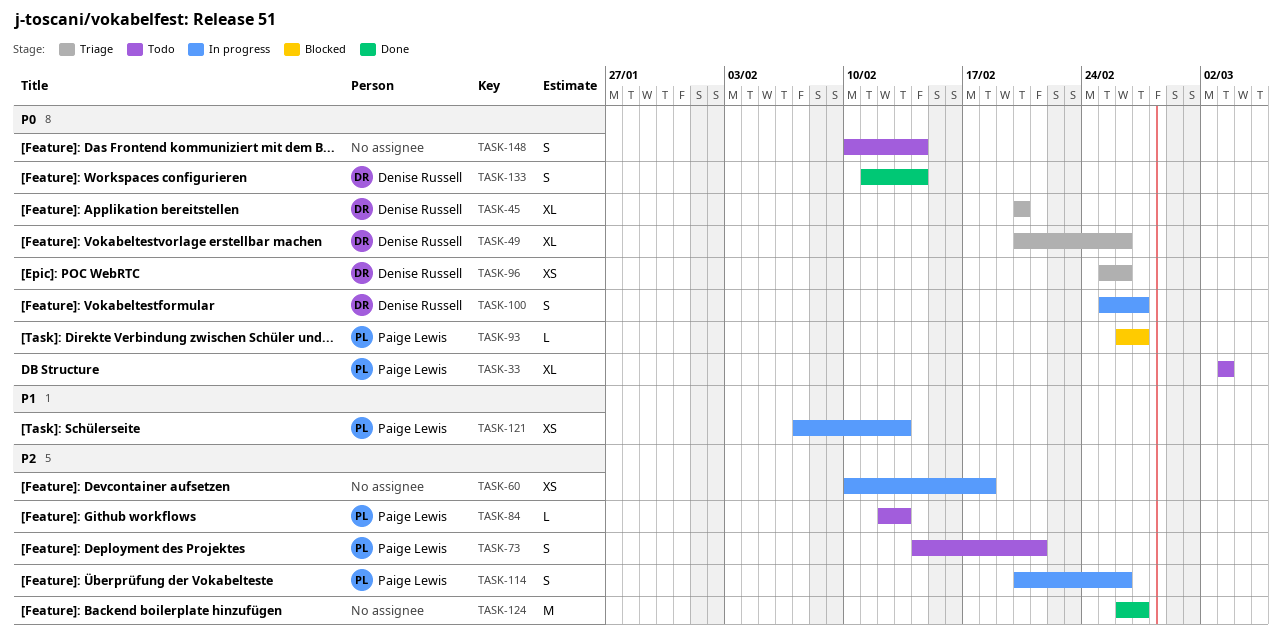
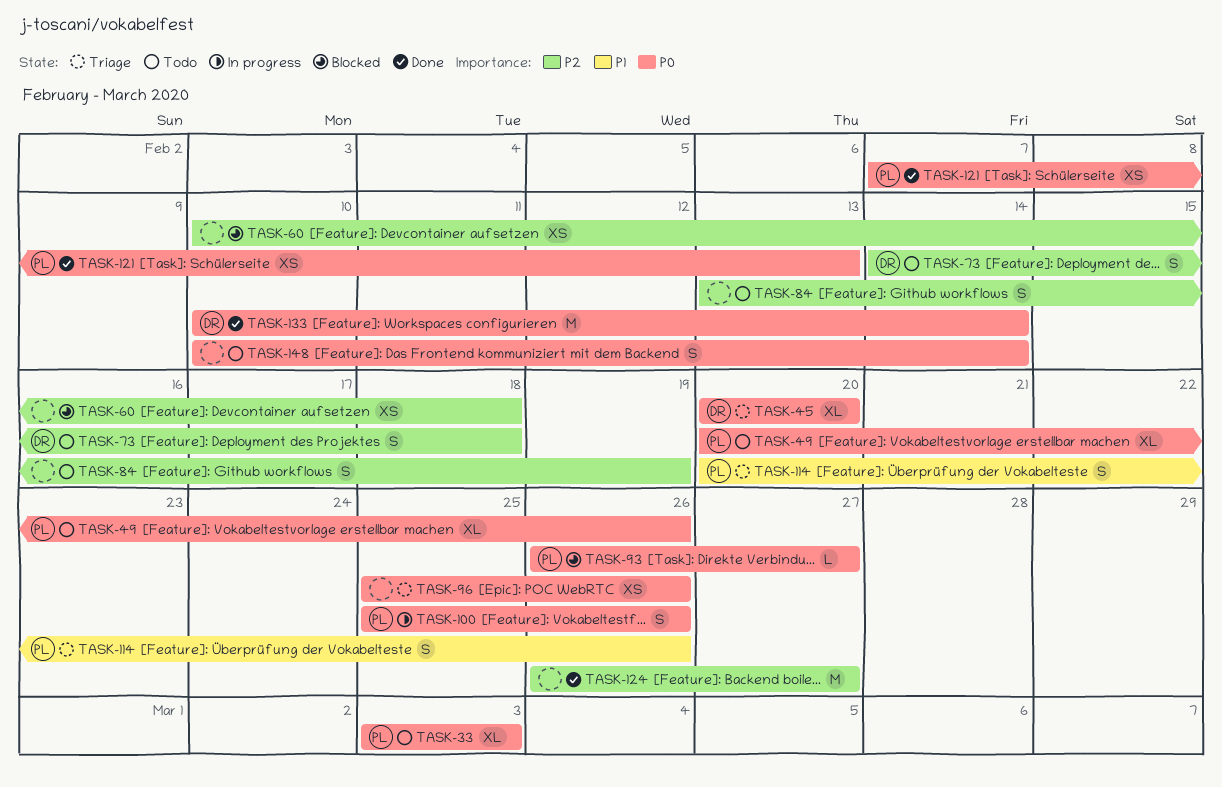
TASK-49, status: Triage -> Todo
TASK-49, owner: Denise Russell -> Paige Lewis
TASK-60, status: In progress -> Blocked
TASK-73, owner: Paige Lewis -> Denise Russell
TASK-73, due: Feb 21 -> Feb 18
TASK-84, owner: Paige Lewis -> none
TASK-84, estimate: L -> S
TASK-84, start: Feb 12 -> Feb 13
TASK-84, due: Feb 13 -> Feb 19
TASK-96, owner: Denise Russell -> none
TASK-100, owner: Denise Russell -> Paige Lewis
TASK-100, due: Feb 27 -> Feb 26
TASK-114, status: In progress -> Triage
TASK-114, priority: P2 -> P1
TASK-121, status: In progress -> Done
TASK-121, priority: P1 -> P0
TASK-133, estimate: S -> M
TASK-133, start: Feb 11 -> Feb 10

